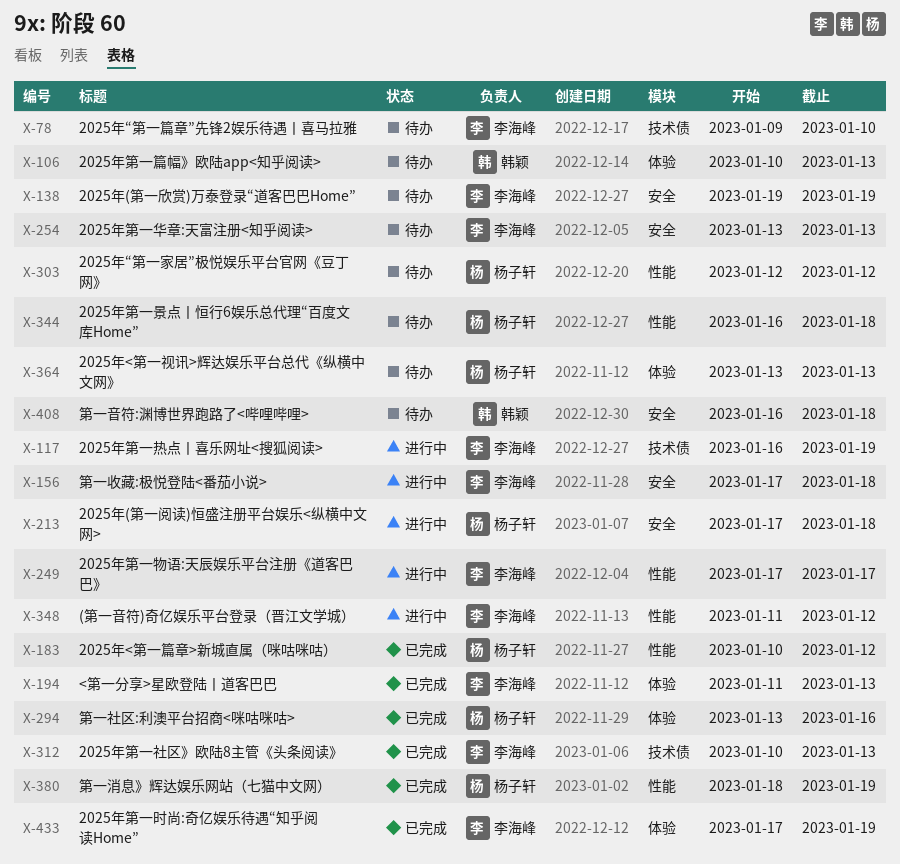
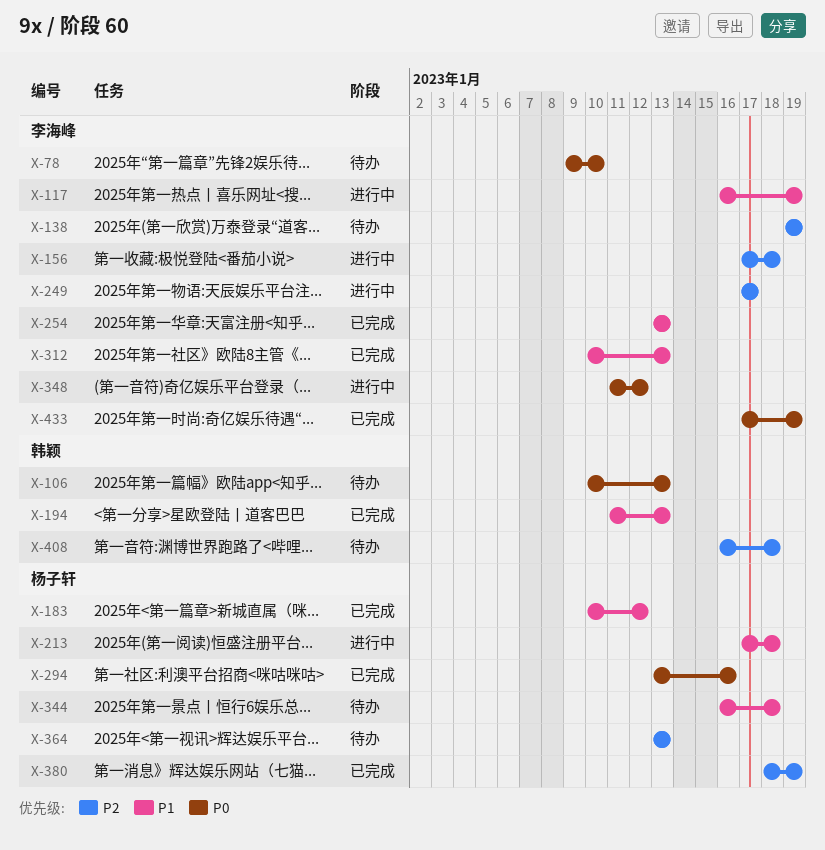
X-194, owner: 李海峰 -> 韩颖
X-254, status: 待办 -> 已完成
X-303: present -> none

